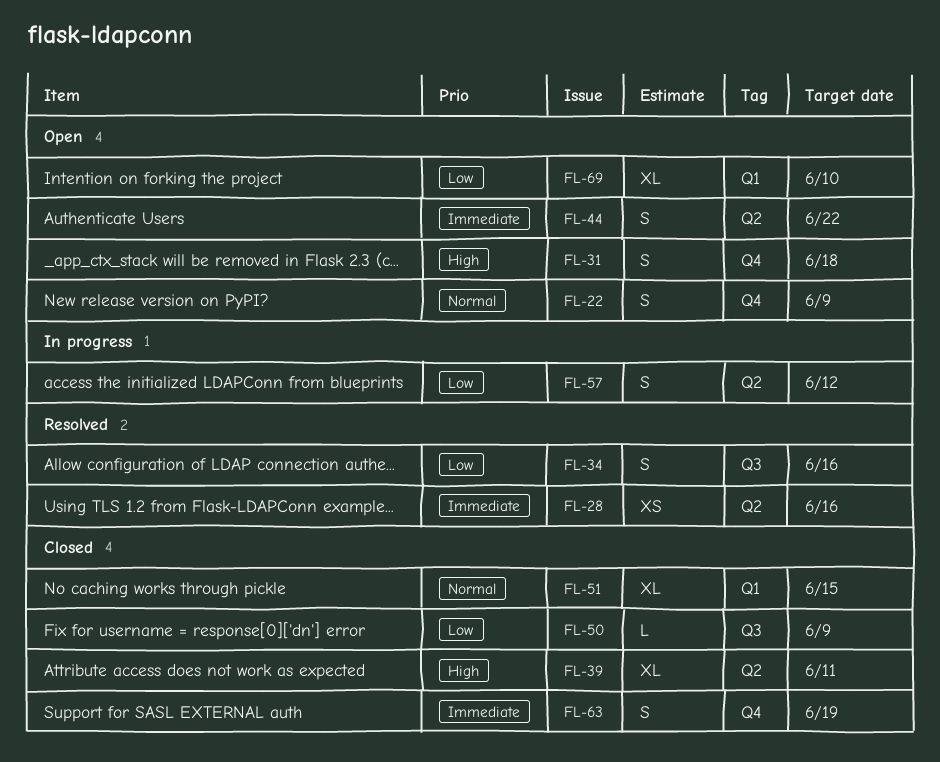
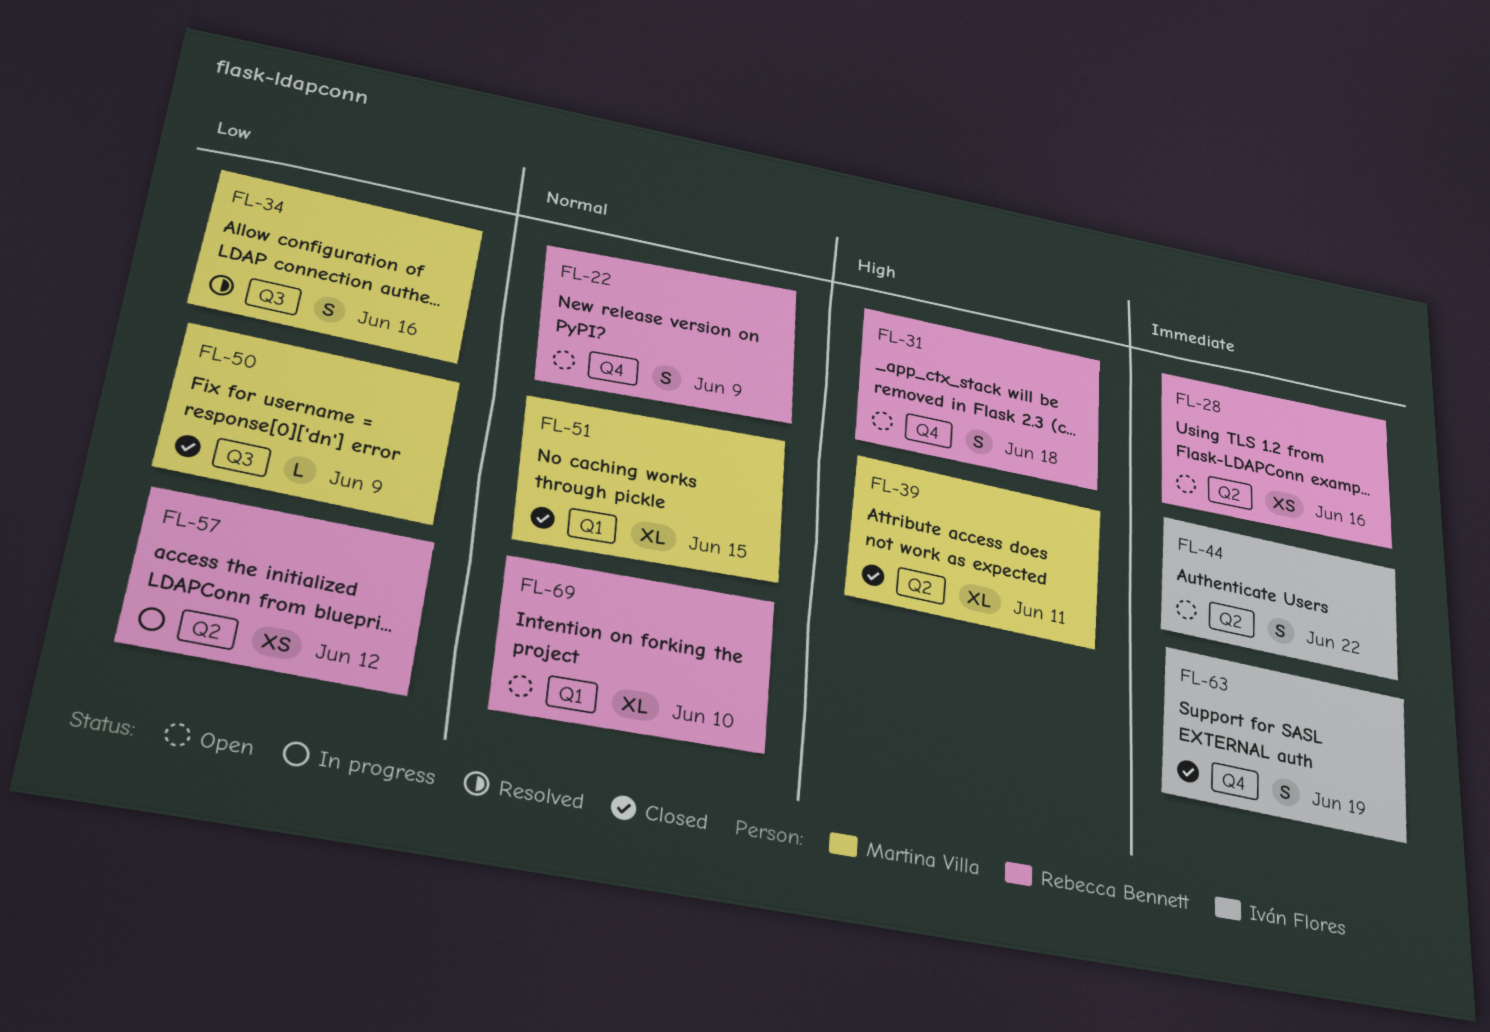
FL-28, status: Resolved -> Open
FL-57, estimate: S -> XS
FL-69, priority: Low -> Normal

